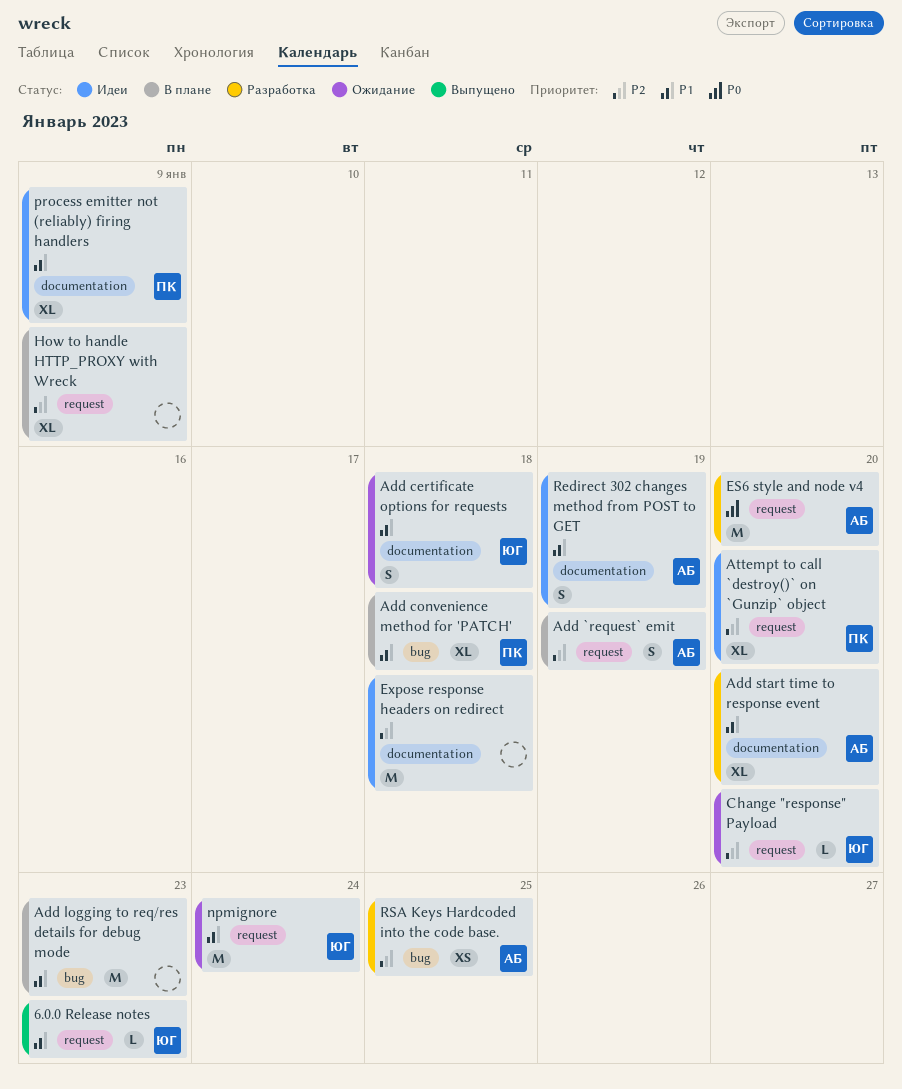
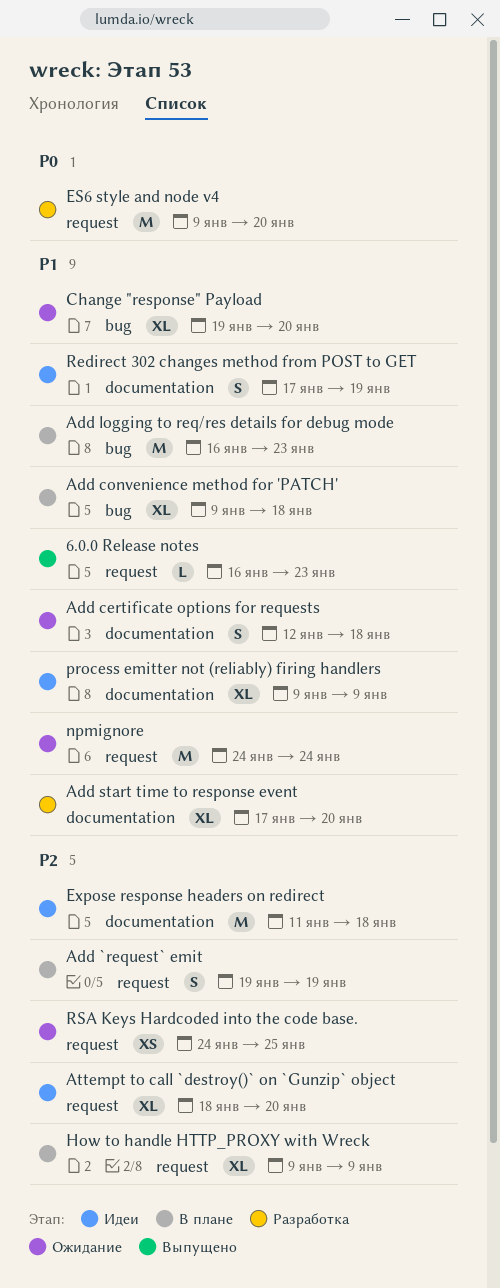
Change "response" Payload, priority: P2 -> P1
Change "response" Payload, label: request -> bug
Change "response" Payload, estimate: L -> XL
RSA Keys Hardcoded into the code base., status: Разработка -> Ожидание
RSA Keys Hardcoded into the code base., label: bug -> request

